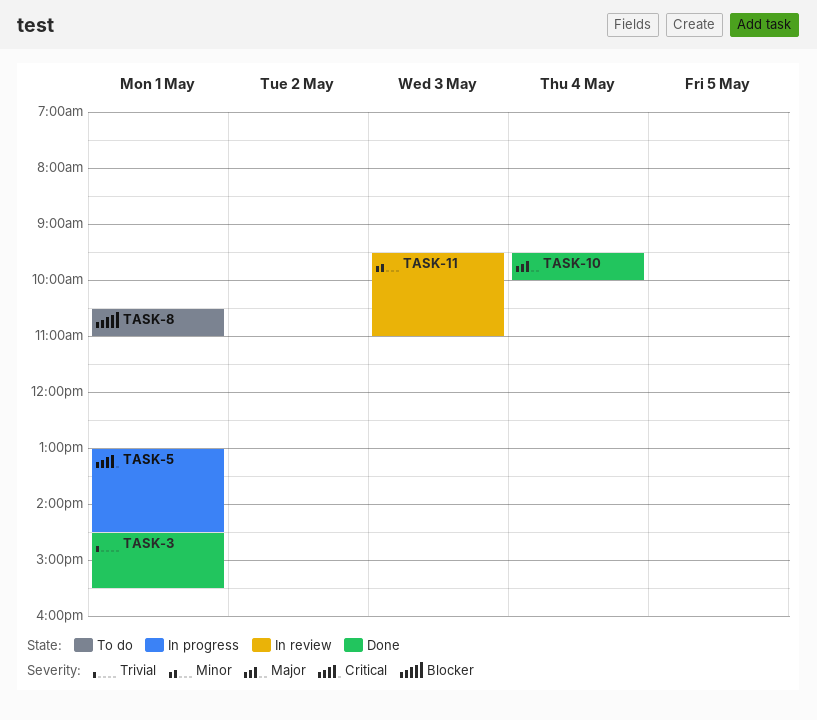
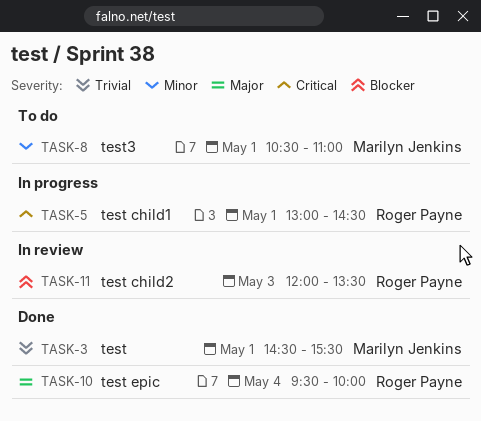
TASK-8, priority: Blocker -> Minor
TASK-11, priority: Minor -> Blocker
TASK-11, begins: 09:30 -> 12:00
TASK-11, ends: 11:00 -> 13:30

